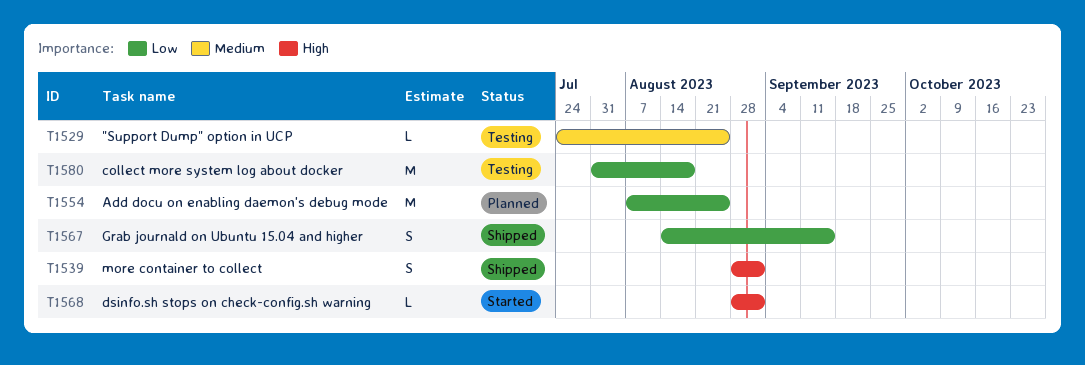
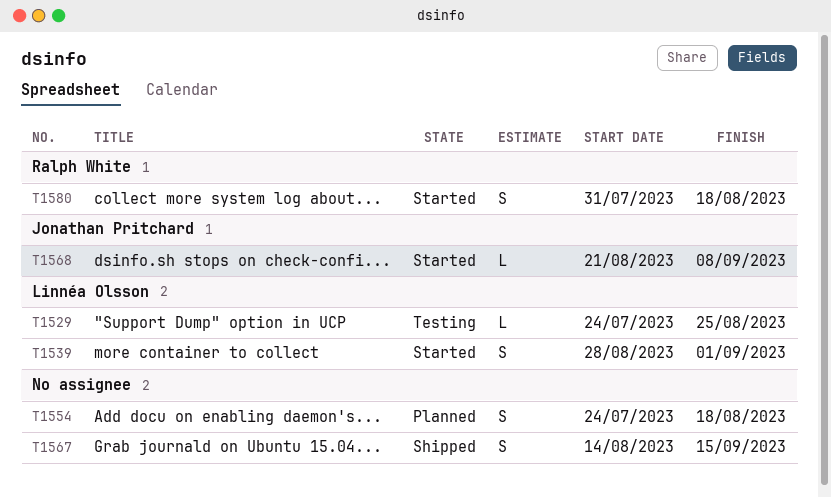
T1539, status: Shipped -> Started
T1554, estimate: M -> S
T1554, start: Aug 7 -> Jul 24
T1554, due: Aug 25 -> Aug 18
T1568, start: Aug 28 -> Aug 21
T1568, due: Sep 1 -> Sep 8
T1580, status: Testing -> Started
T1580, estimate: M -> S

